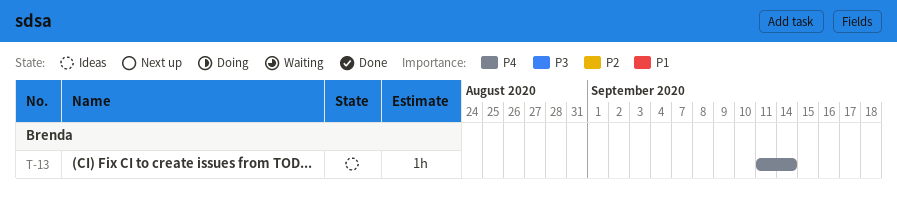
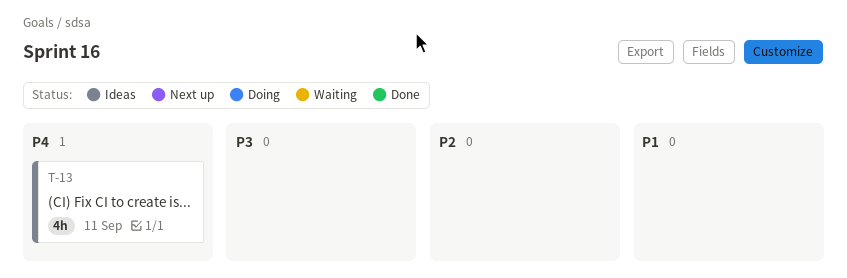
T-13, estimate: 1h -> 4h
T-13, due: Sep 14 -> Sep 11

